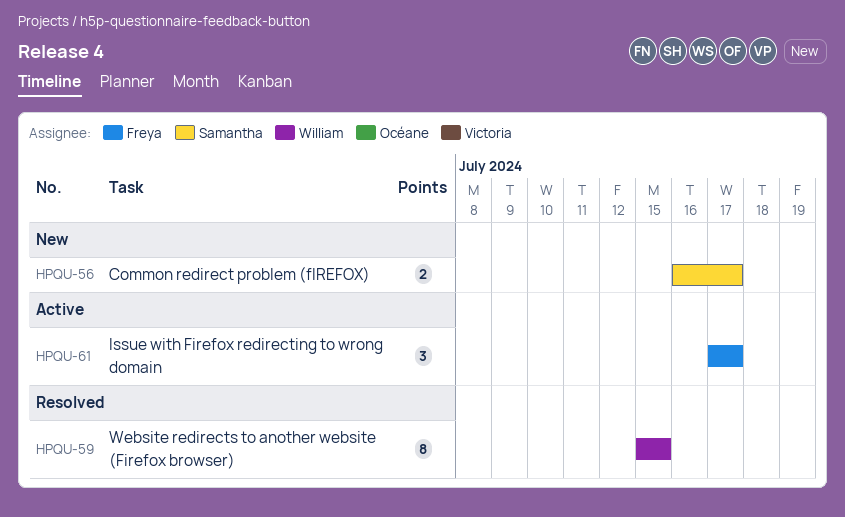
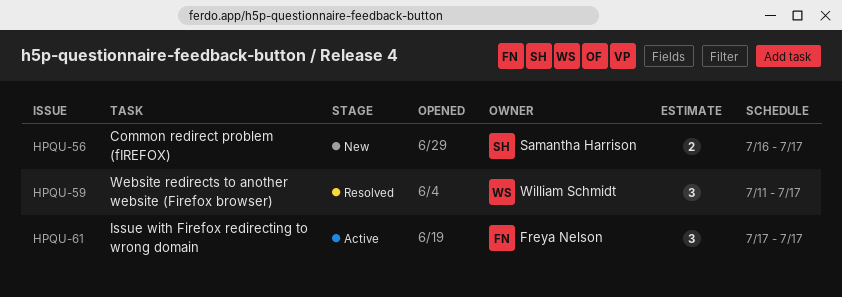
HPQU-59, estimate: 8 -> 3
HPQU-59, start: Jul 15 -> Jul 11
HPQU-59, due: Jul 15 -> Jul 17

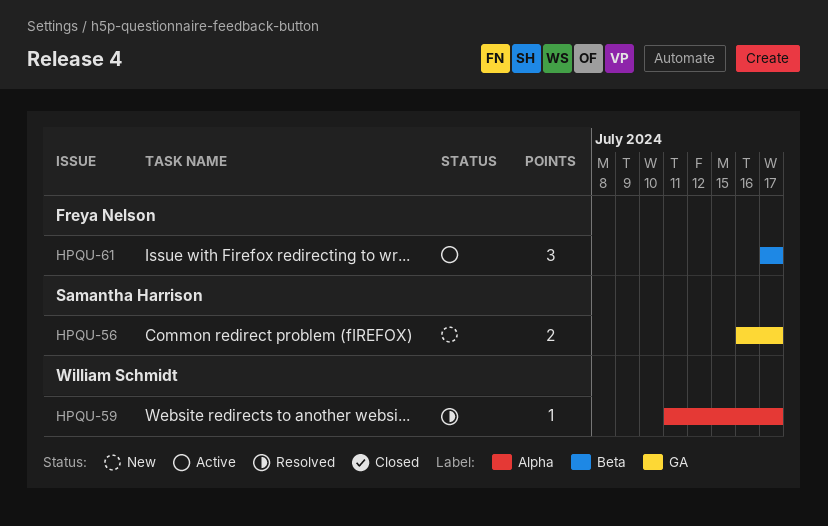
HPQU-59, estimate: 3 -> 1

